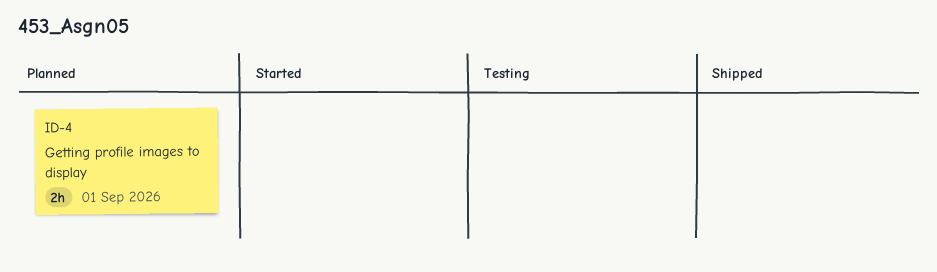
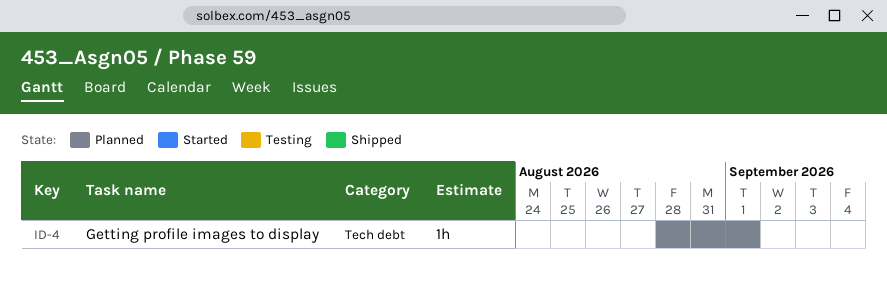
ID-4, estimate: 2h -> 1h

